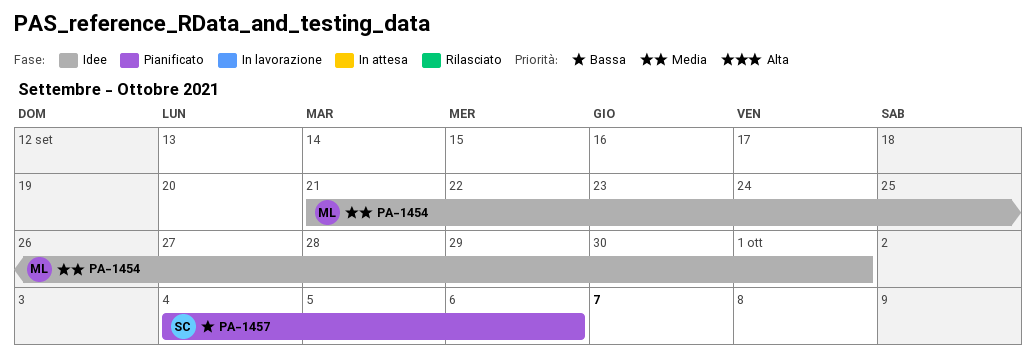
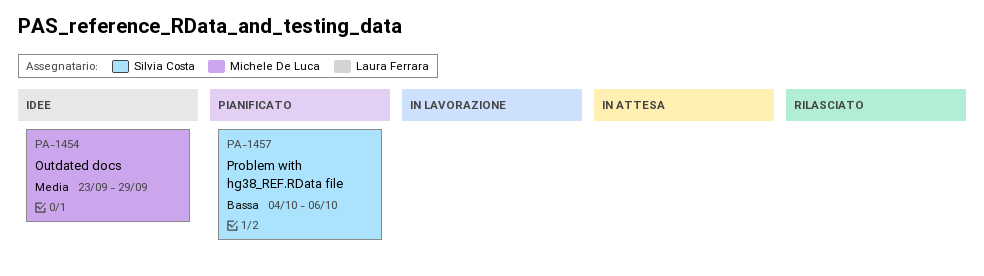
PA-1454, start: Sep 21 -> Sep 23
PA-1454, due: Oct 1 -> Sep 29

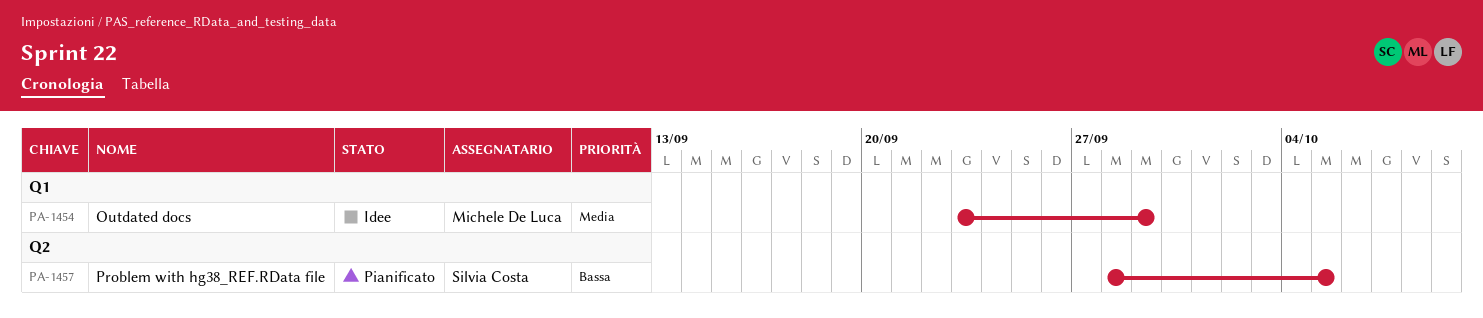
PA-1457, start: Oct 4 -> Sep 28
PA-1457, due: Oct 6 -> Oct 5

